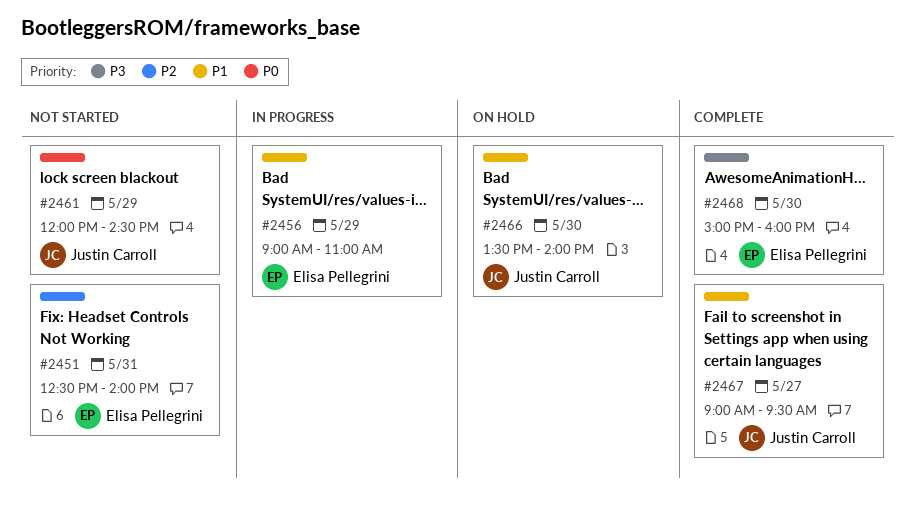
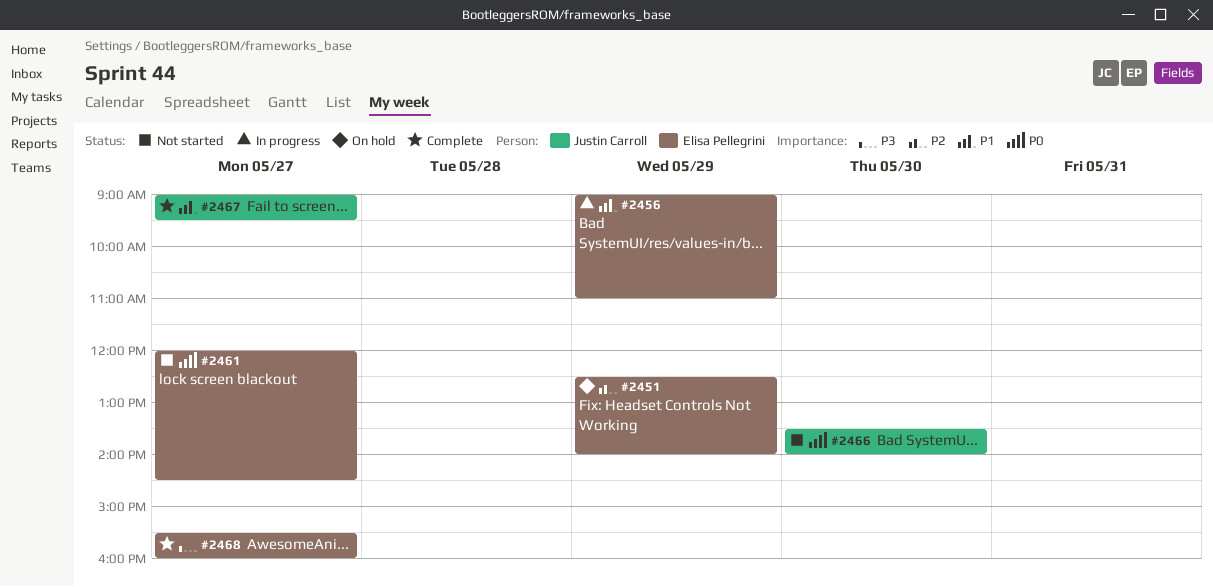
#2451, status: Not started -> On hold
#2451, day: May 31 -> May 29
#2461, owner: Justin Carroll -> Elisa Pellegrini
#2461, day: May 29 -> May 27
#2466, status: On hold -> Not started
#2466, priority: P1 -> P0
#2468, day: May 30 -> May 27
#2468, begins: 15:00 -> 15:30

